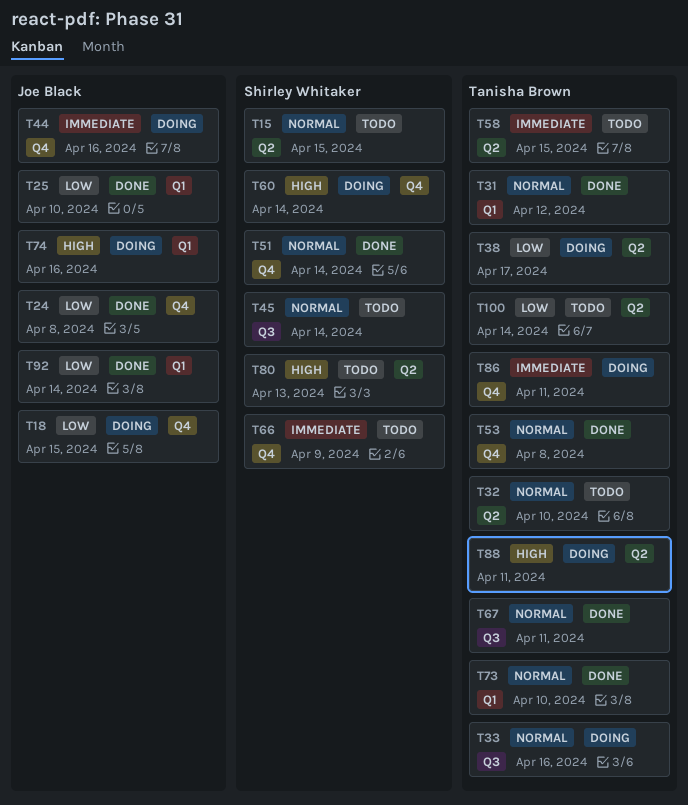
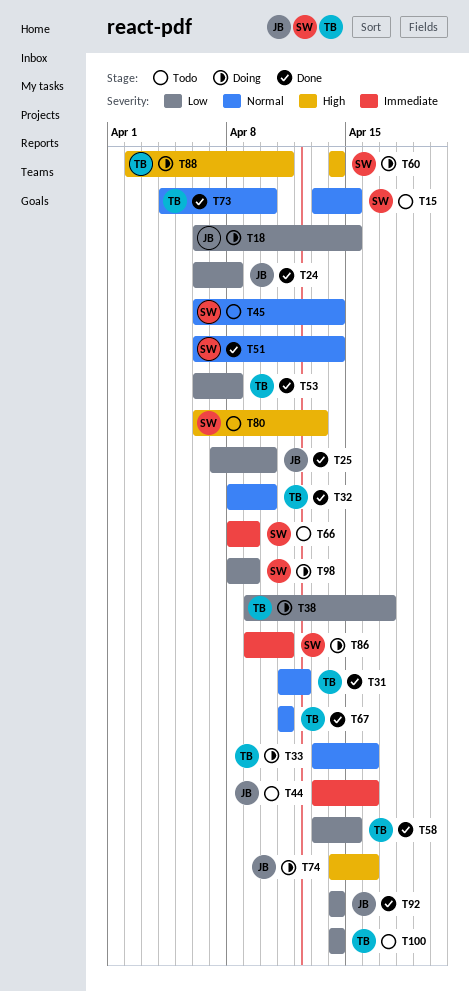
T32, status: Todo -> Done
T44, status: Doing -> Todo
T53, priority: Normal -> Low
T58, status: Todo -> Done
T58, priority: Immediate -> Low
T86, owner: Tanisha Brown -> Shirley Whitaker
T98: none -> present

